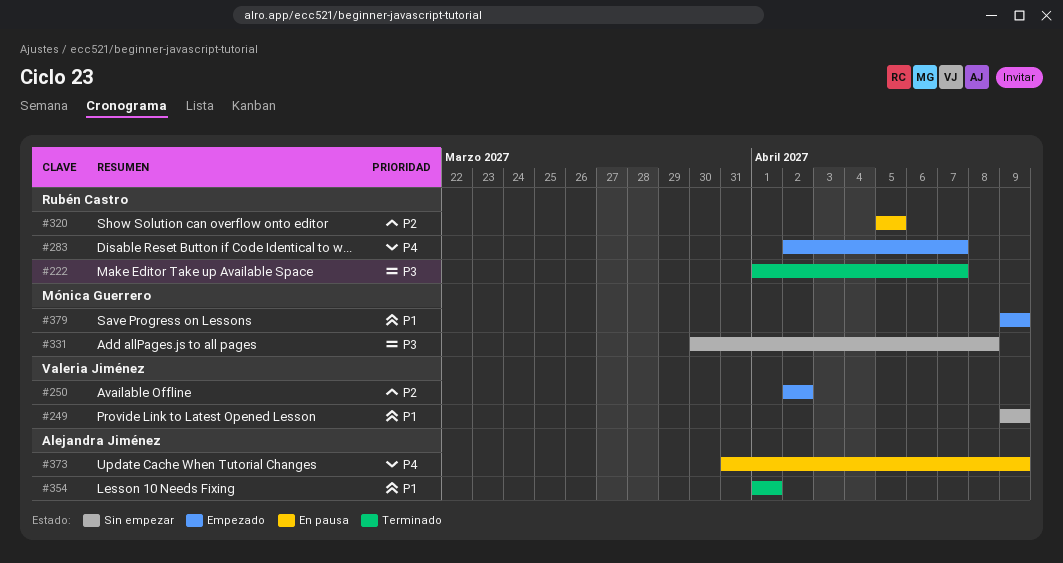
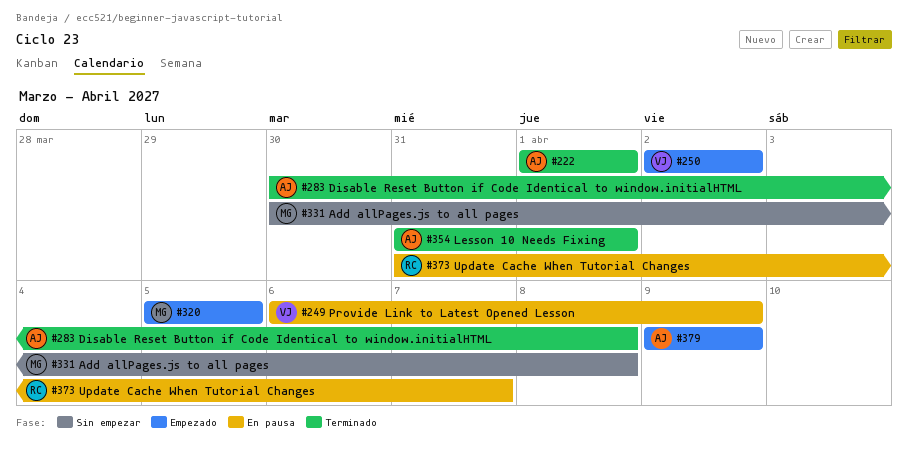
#222, owner: Rubén Castro -> Alejandra Jiménez
#222, due: Apr 7 -> Apr 1
#249, status: Sin empezar -> En pausa
#249, start: Apr 9 -> Apr 6
#283, status: Empezado -> Terminado
#283, owner: Rubén Castro -> Alejandra Jiménez
#283, start: Apr 2 -> Mar 30
#283, due: Apr 7 -> Apr 8
#320, status: En pausa -> Empezado
#320, owner: Rubén Castro -> Mónica Guerrero
#354, start: Apr 1 -> Mar 31
#373, owner: Alejandra Jiménez -> Rubén Castro
#373, due: Apr 9 -> Apr 7
#379, owner: Mónica Guerrero -> Alejandra Jiménez

